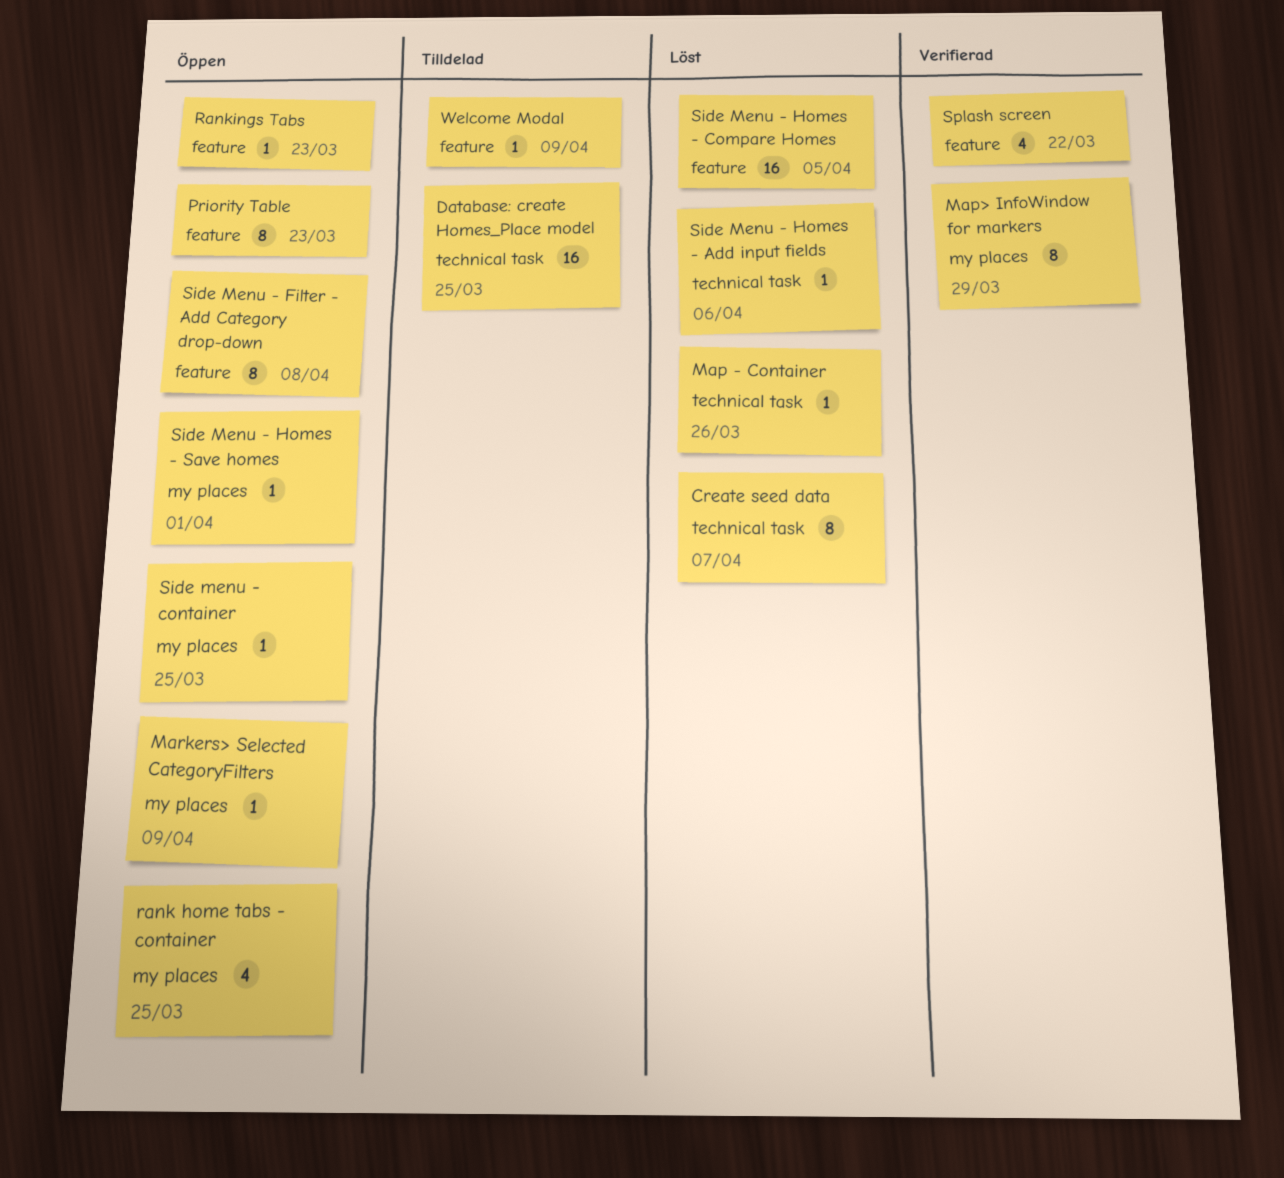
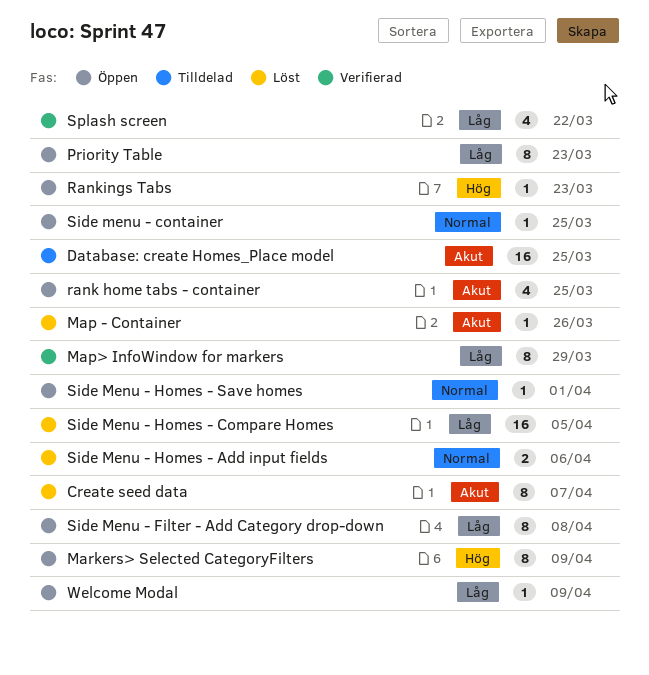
Markers> Selected CategoryFilters, estimate: 1 -> 8
Side Menu - Homes - Add input fields, estimate: 1 -> 2
Welcome Modal, status: Tilldelad -> Öppen

